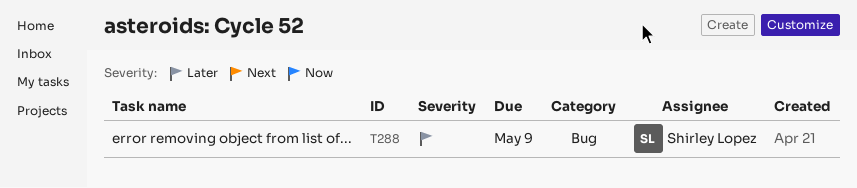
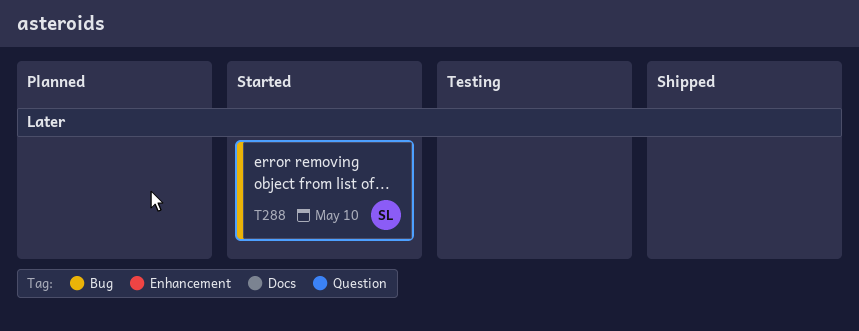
T288, due: May 9 -> May 10

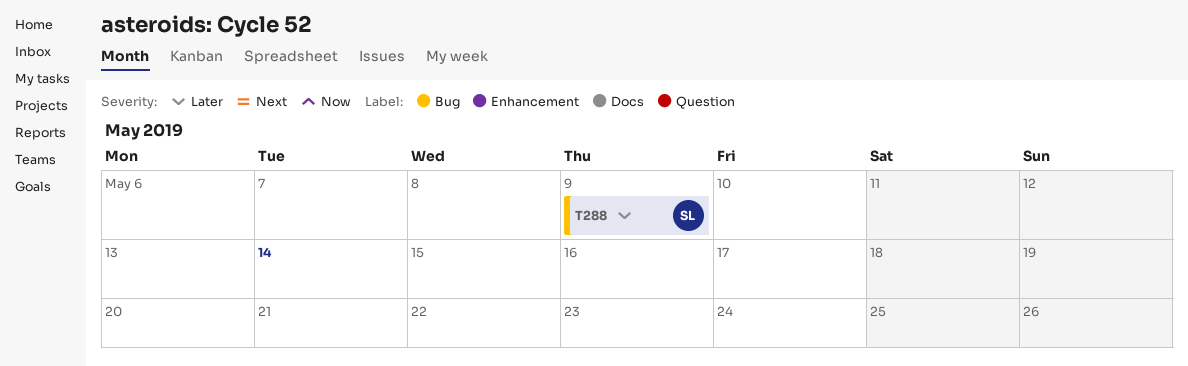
T288, due: May 10 -> May 9

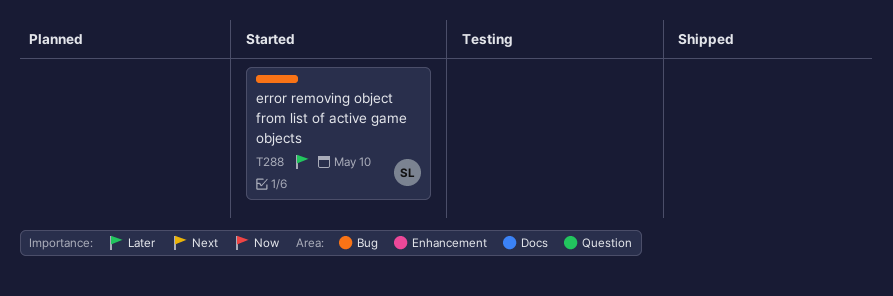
T288, due: May 9 -> May 10

